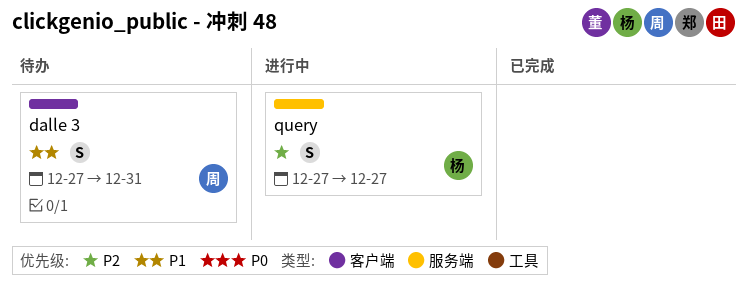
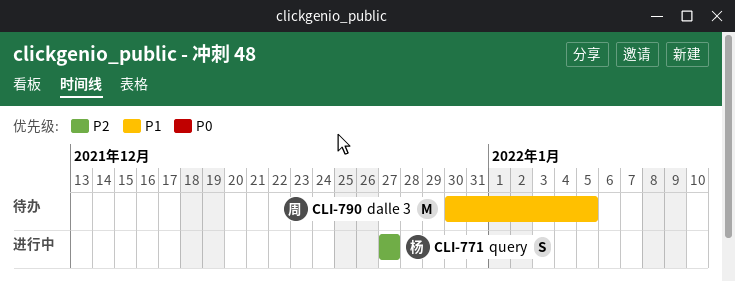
dalle 3, estimate: S -> M
dalle 3, start: Dec 27 -> Dec 30
dalle 3, due: Dec 31 -> Jan 5

